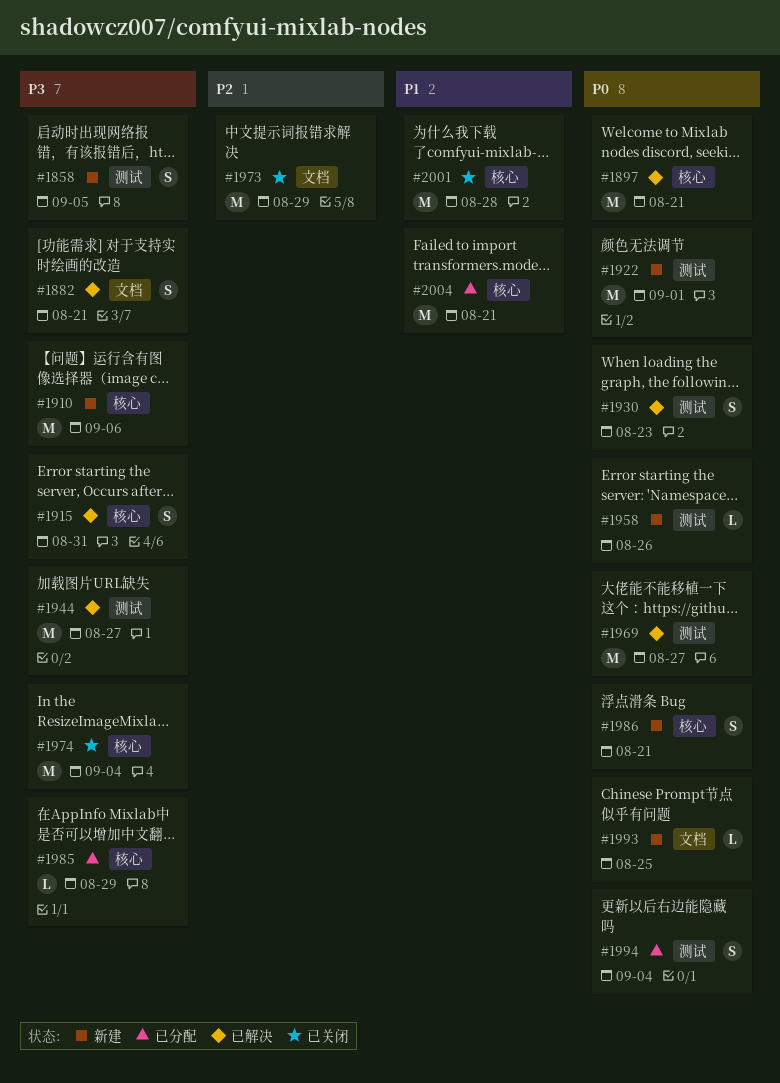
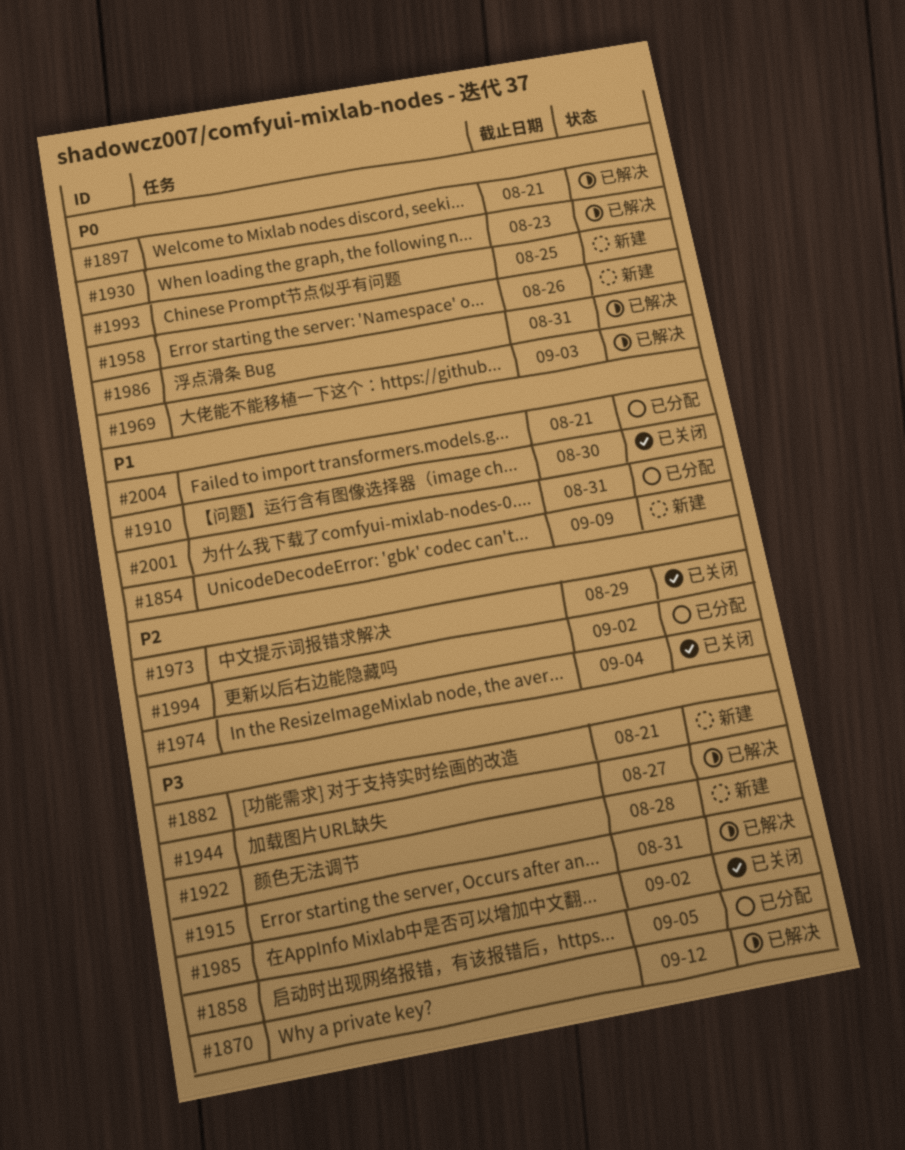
#1854: none -> present
#1858, status: 新建 -> 已分配
#1870: none -> present
#1882, status: 已解决 -> 新建
#1910, status: 新建 -> 已关闭
#1910, priority: P3 -> P1
#1910, due: Sep 6 -> Aug 30
#1922, priority: P0 -> P3
#1922, due: Sep 1 -> Aug 28
#1969, due: Aug 27 -> Sep 3
#1974, priority: P3 -> P2
#1985, status: 已分配 -> 已关闭
#1985, due: Aug 29 -> Sep 2
#1986, status: 新建 -> 已解决
#1986, due: Aug 21 -> Aug 31
#1994, priority: P0 -> P2
#1994, due: Sep 4 -> Sep 2
#2001, status: 已关闭 -> 已分配
#2001, due: Aug 28 -> Aug 31

